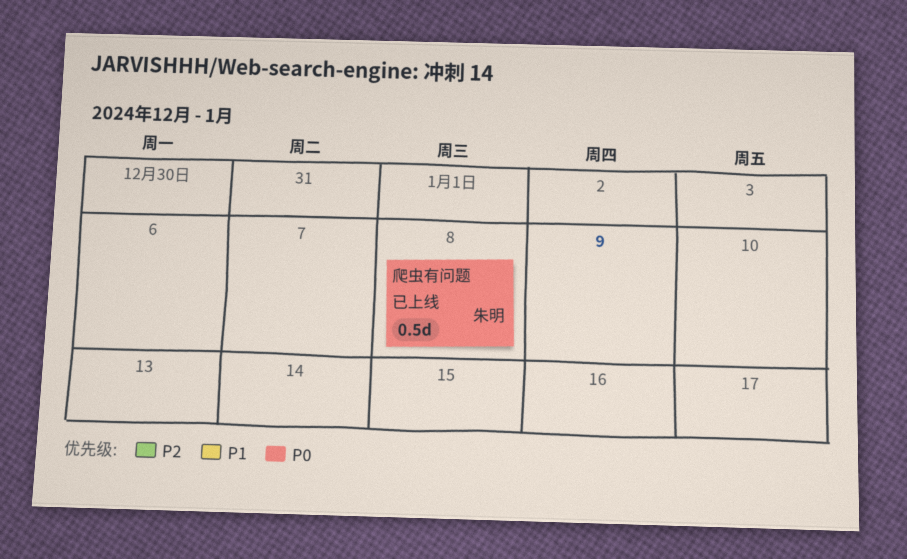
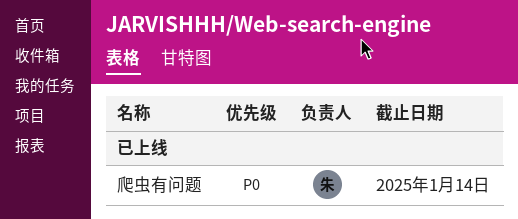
爬虫有问题, due: Jan 8 -> Jan 14

